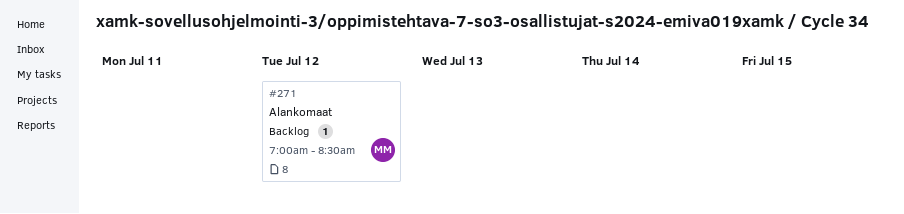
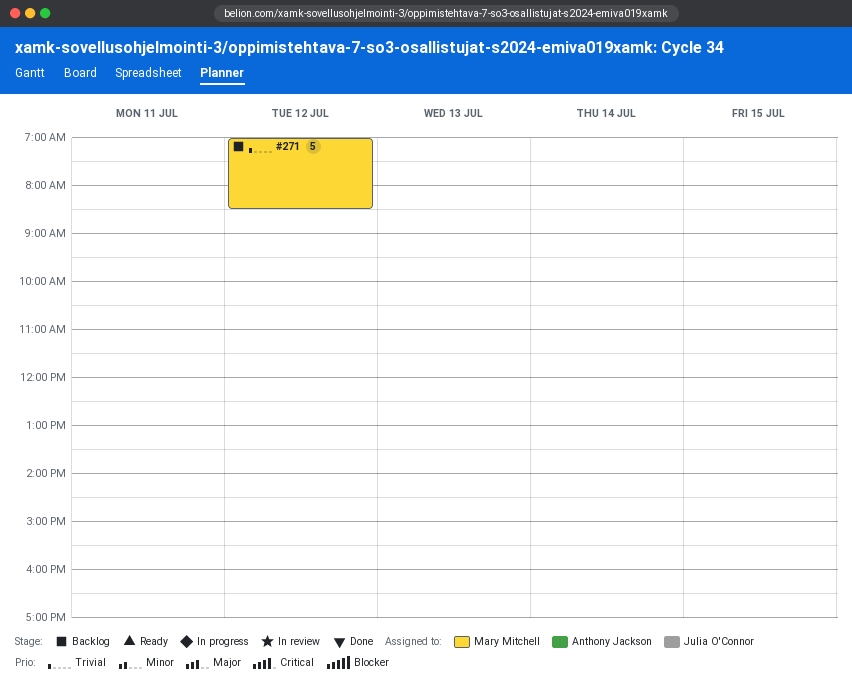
#271, estimate: 1 -> 5

